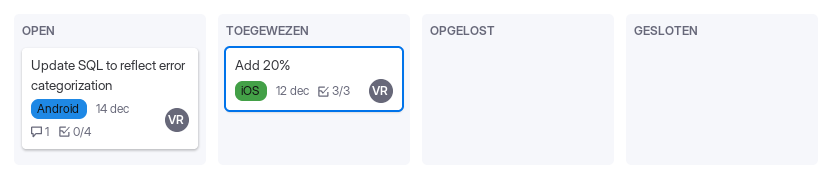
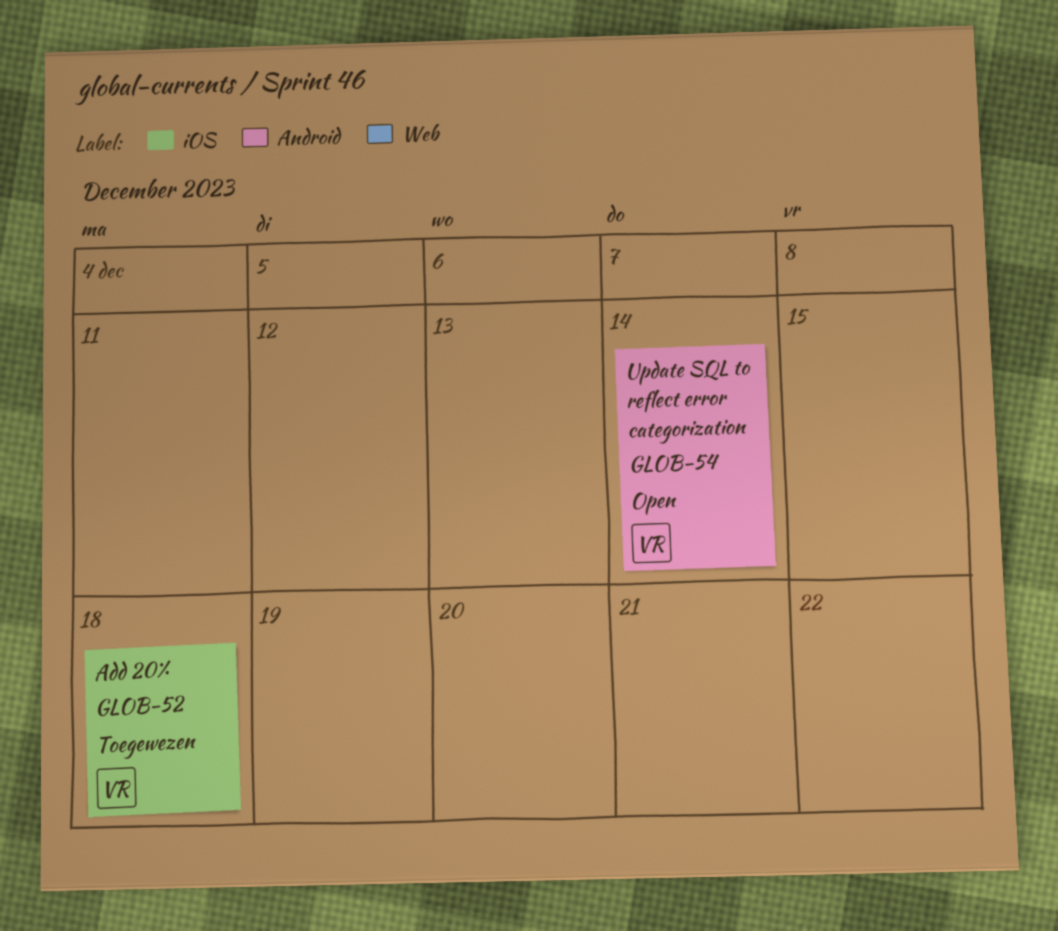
Add 20%, due: Dec 12 -> Dec 18

